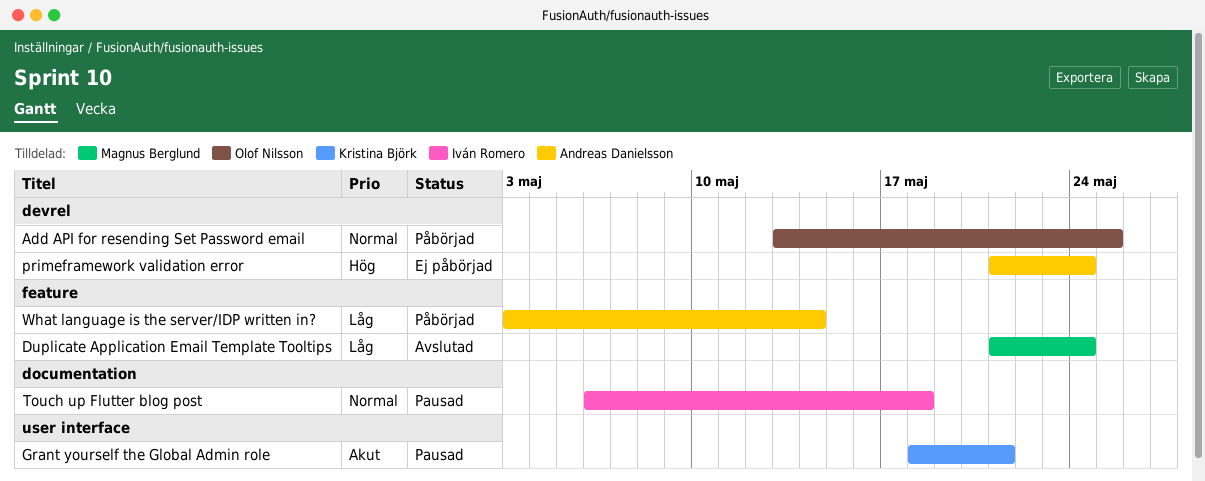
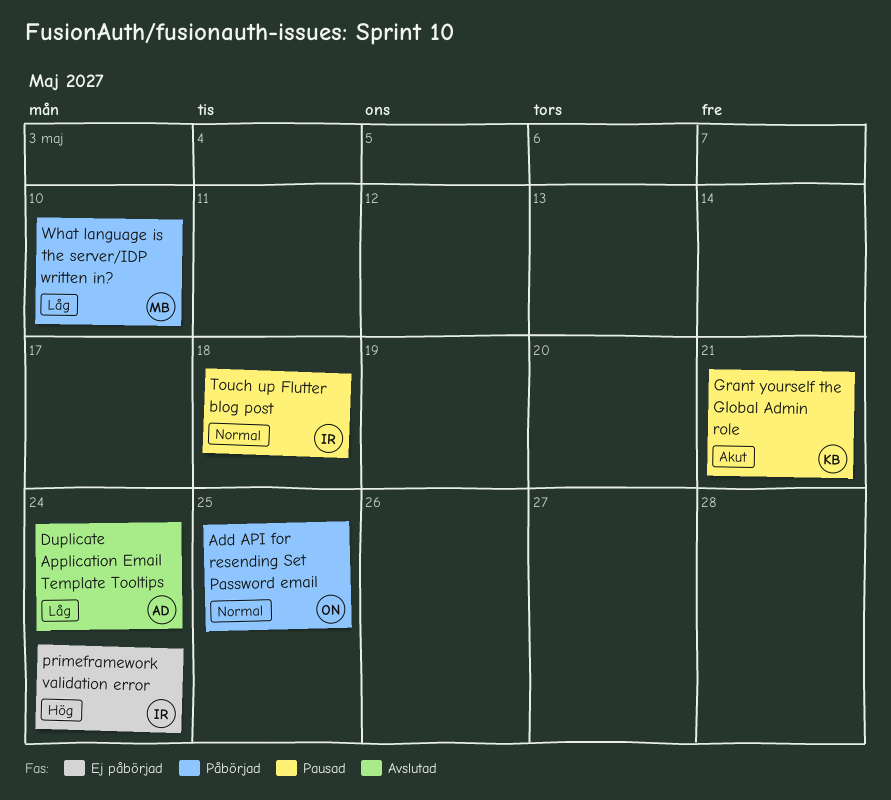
Duplicate Application Email Template Tooltips, owner: Magnus Berglund -> Andreas Danielsson
primeframework validation error, owner: Andreas Danielsson -> Iván Romero
What language is the server/IDP written in?, owner: Andreas Danielsson -> Magnus Berglund
What language is the server/IDP written in?, due: May 14 -> May 10

